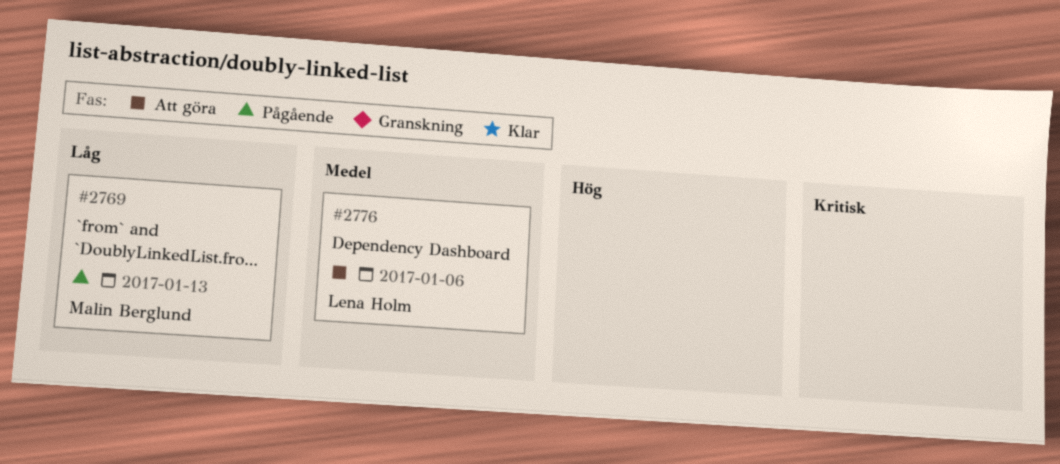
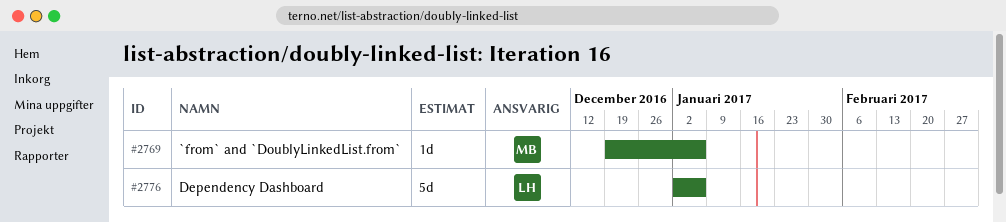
#2769, due: Jan 13 -> Jan 6

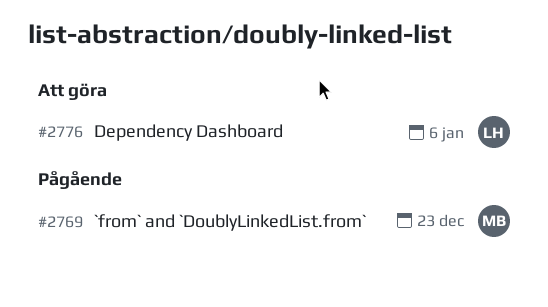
#2769, due: Jan 6 -> Dec 23

